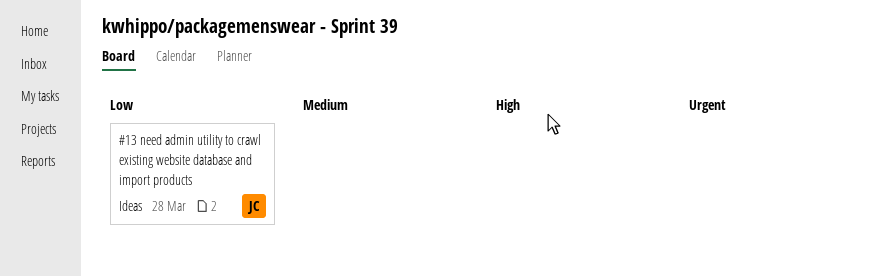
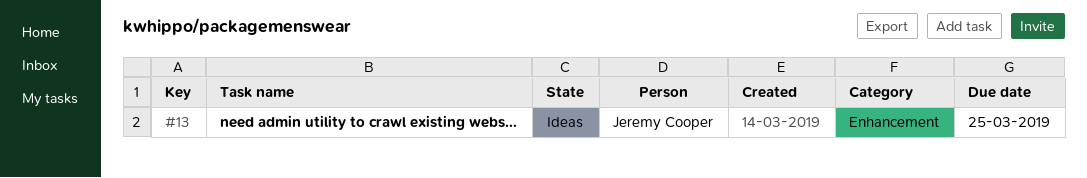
#13, due: Mar 28 -> Mar 25

